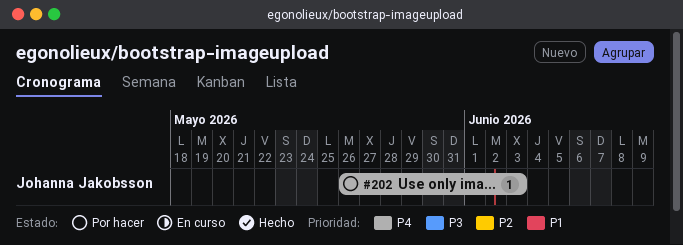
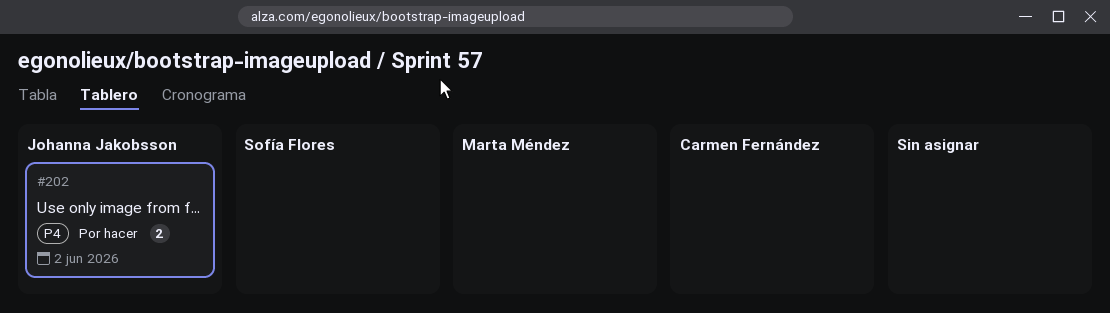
#202, estimate: 1 -> 2
#202, due: Jun 3 -> Jun 2

